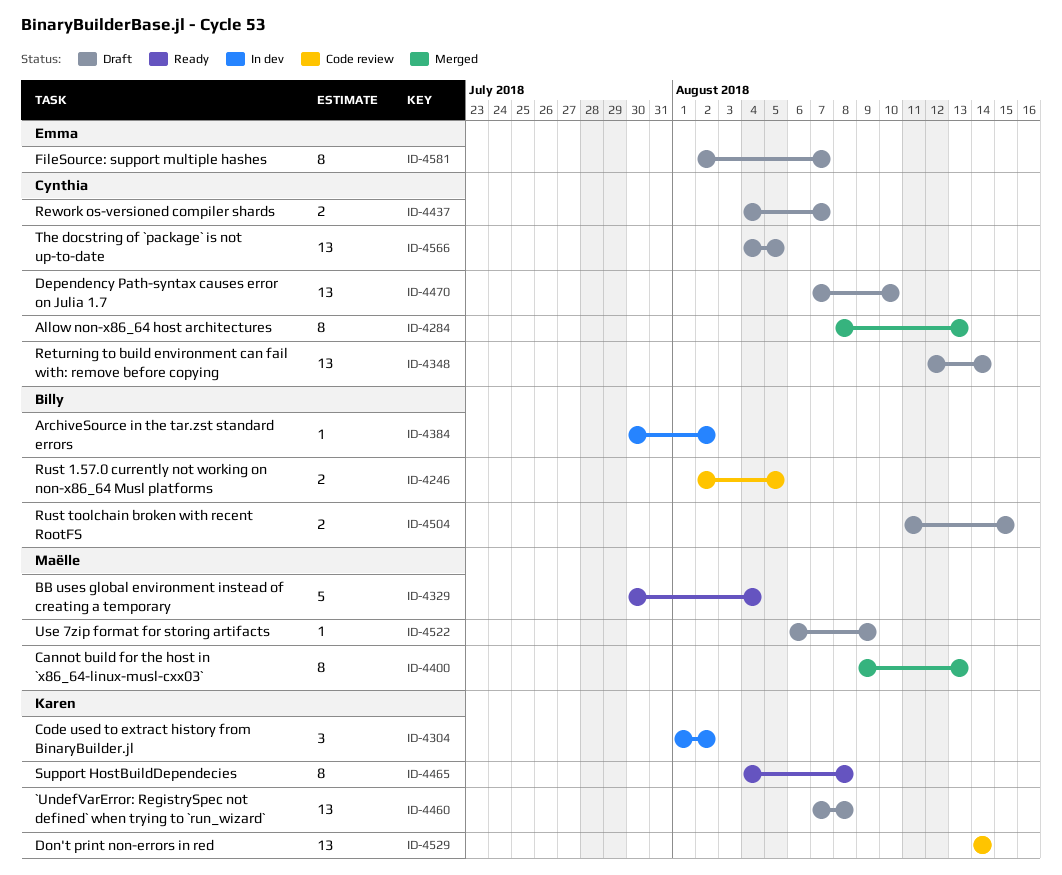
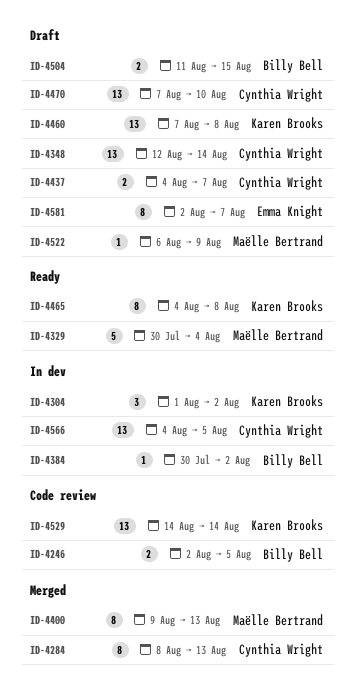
ID-4566, status: Draft -> In dev

